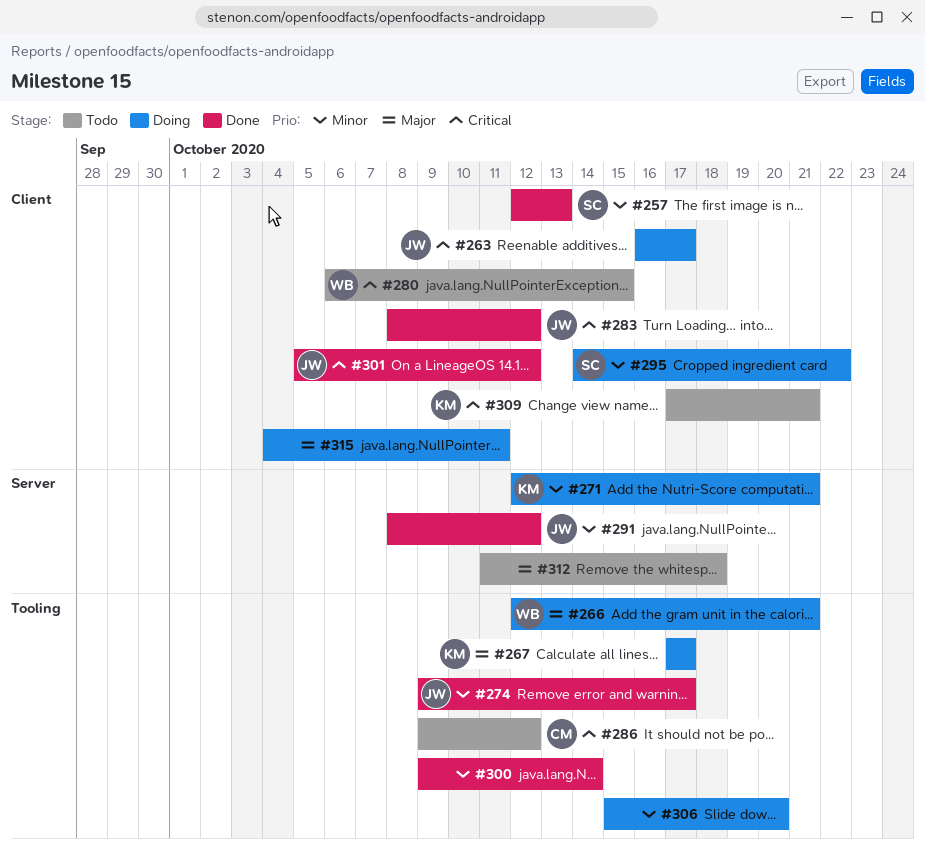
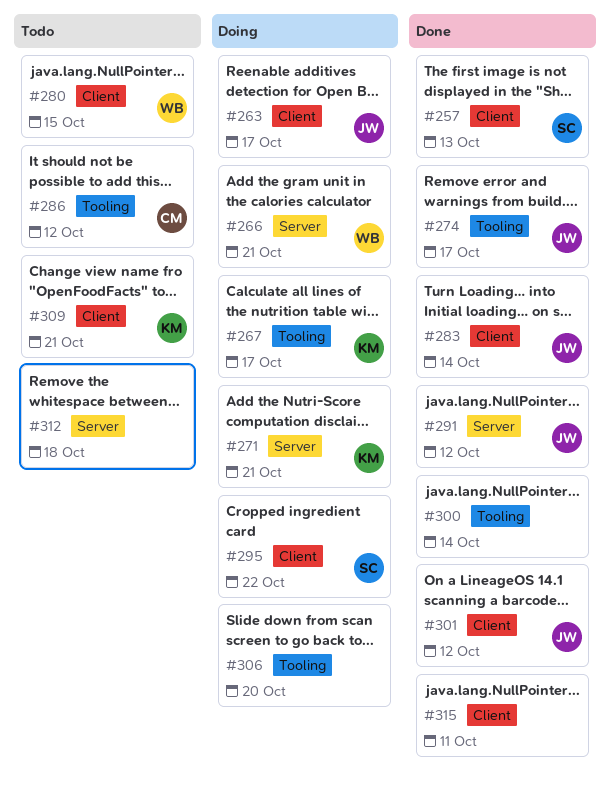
#266, label: Tooling -> Server
#283, due: Oct 12 -> Oct 14
#315, status: Doing -> Done

